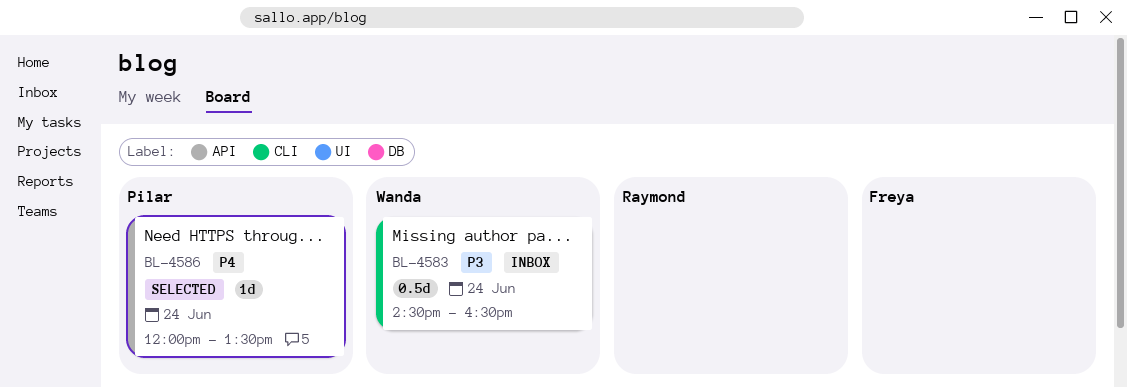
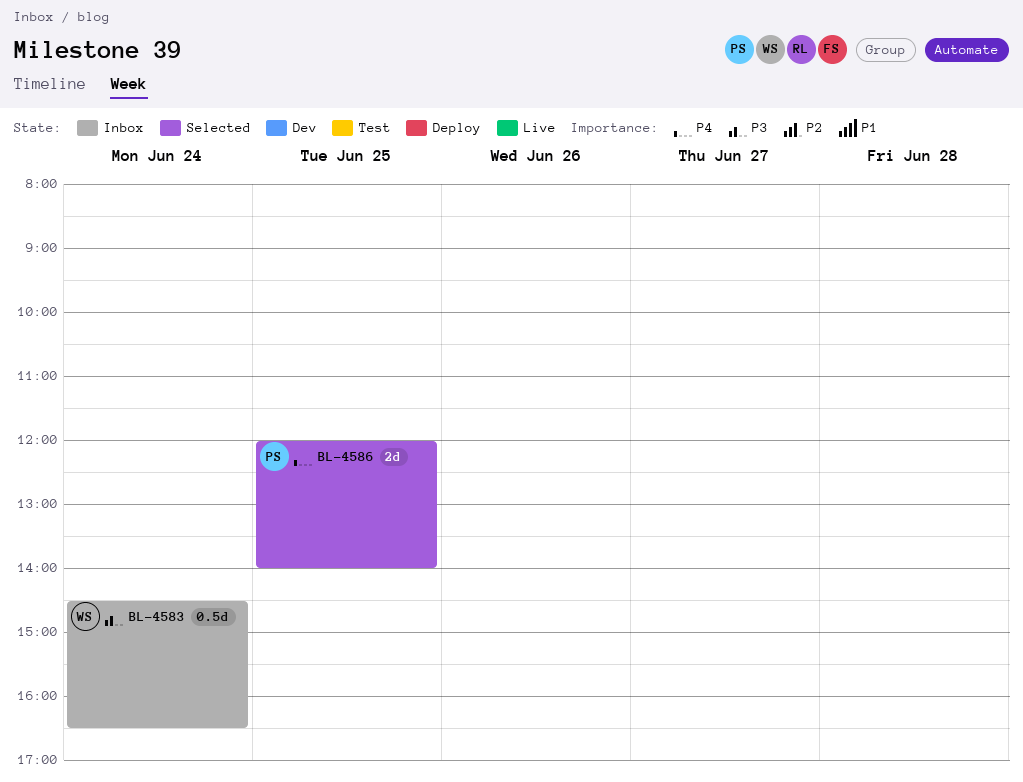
BL-4586, estimate: 1d -> 2d
BL-4586, day: Jun 24 -> Jun 25
BL-4586, ends: 13:30 -> 14:00

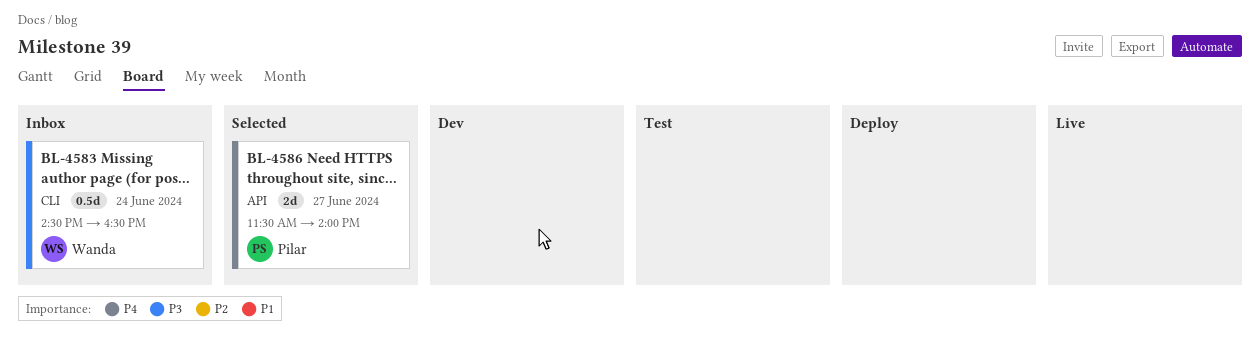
BL-4586, day: Jun 25 -> Jun 27
BL-4586, begins: 12:00 -> 11:30

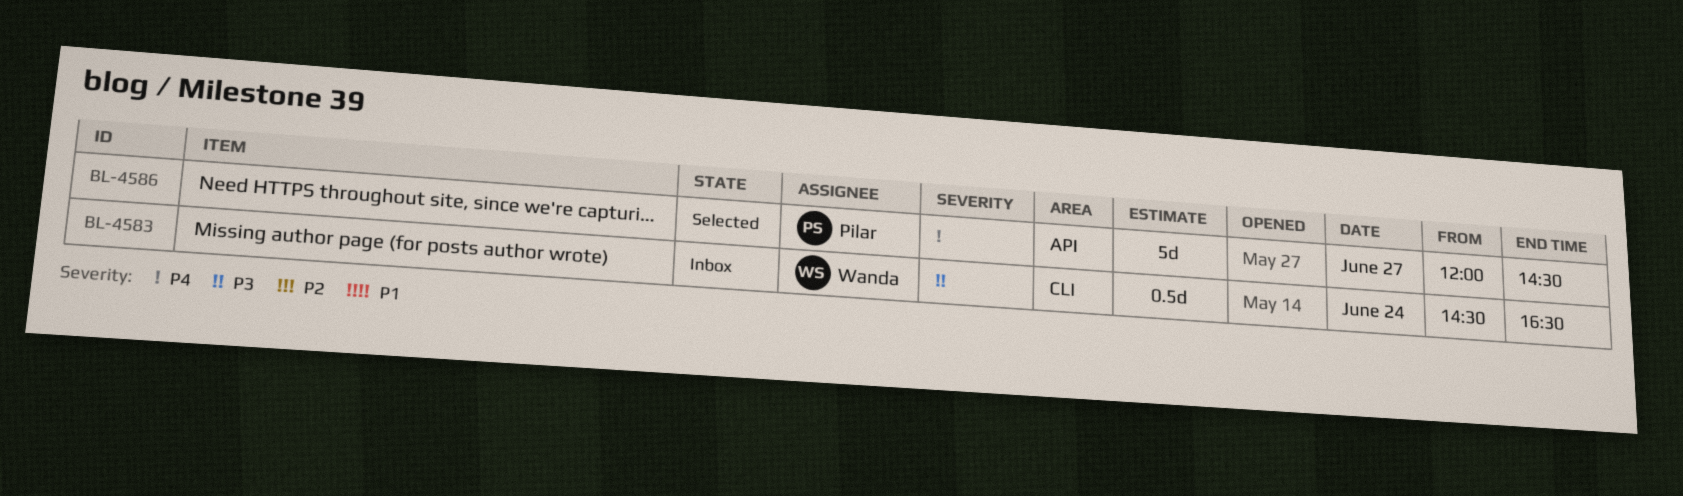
BL-4586, estimate: 2d -> 5d
BL-4586, begins: 11:30 -> 12:00
BL-4586, ends: 14:00 -> 14:30

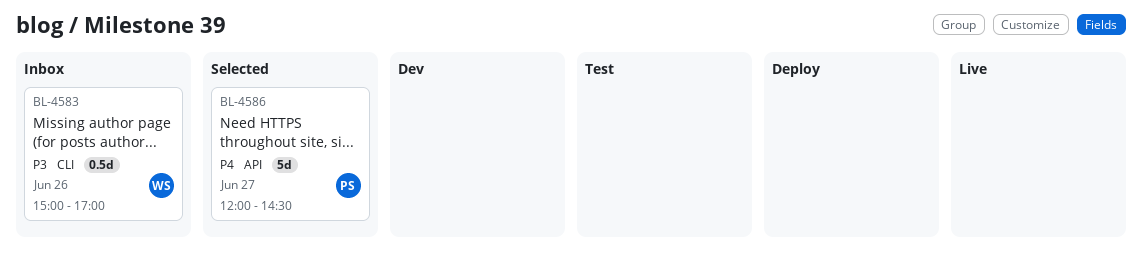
BL-4583, day: Jun 24 -> Jun 26
BL-4583, begins: 14:30 -> 15:00
BL-4583, ends: 16:30 -> 17:00

